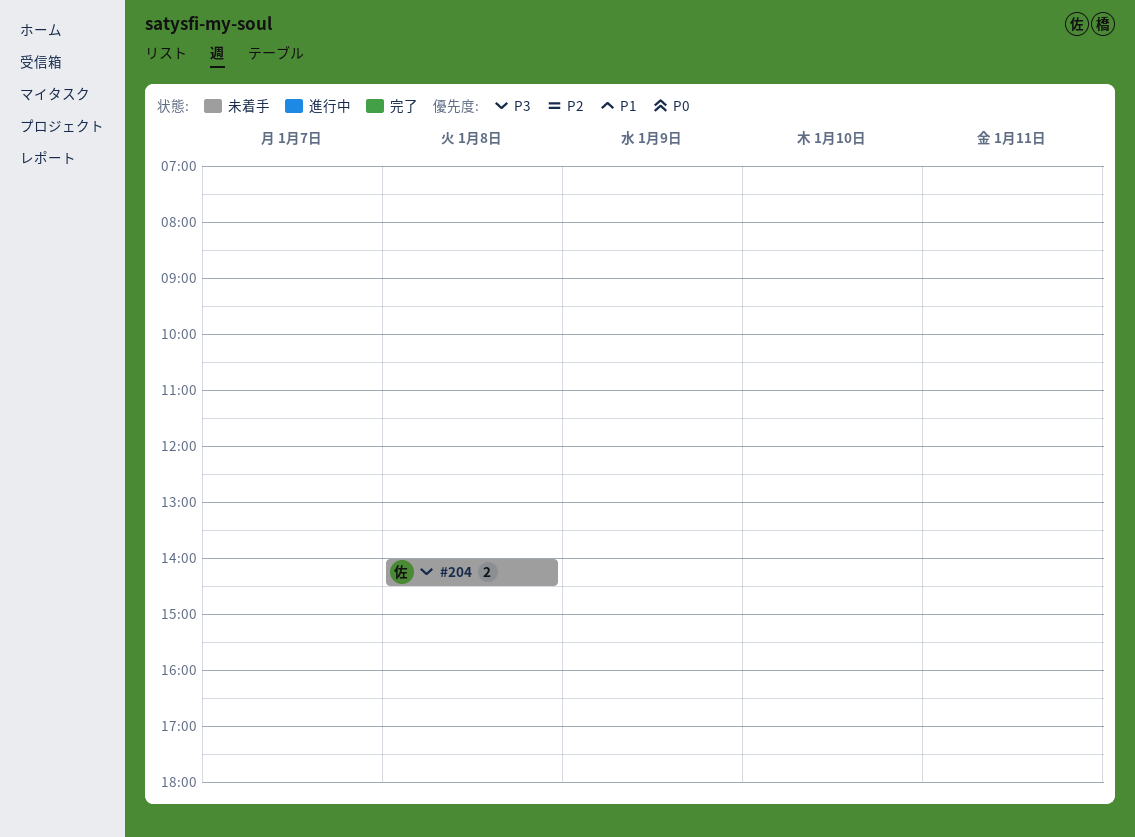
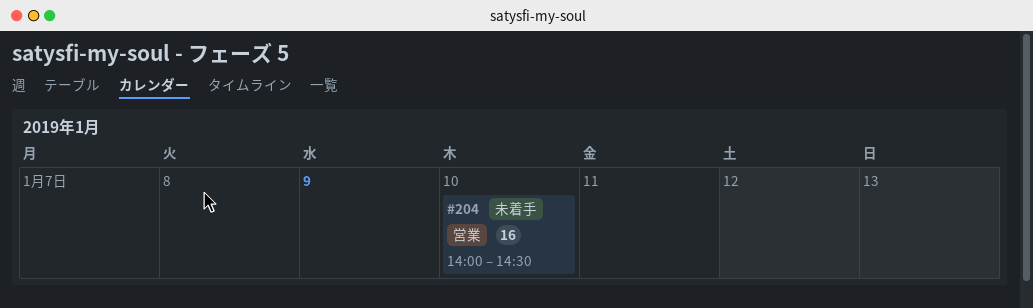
#204, estimate: 2 -> 16
#204, day: Jan 8 -> Jan 10

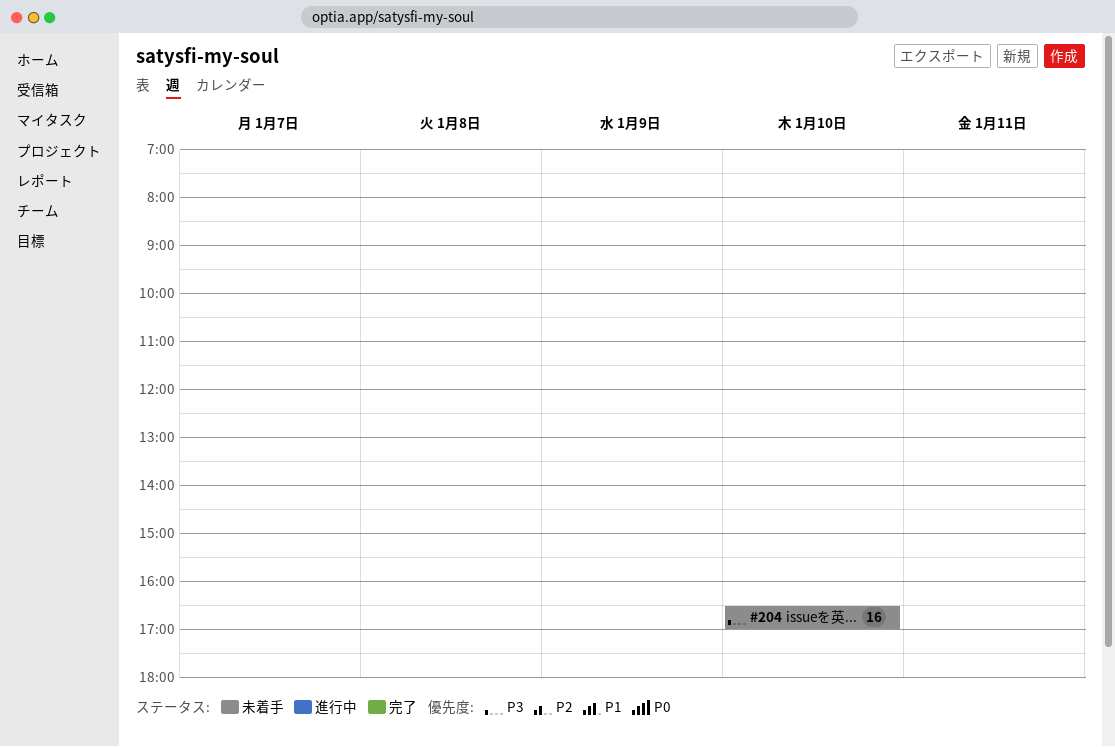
#204, begins: 14:00 -> 16:30
#204, ends: 14:30 -> 17:00

